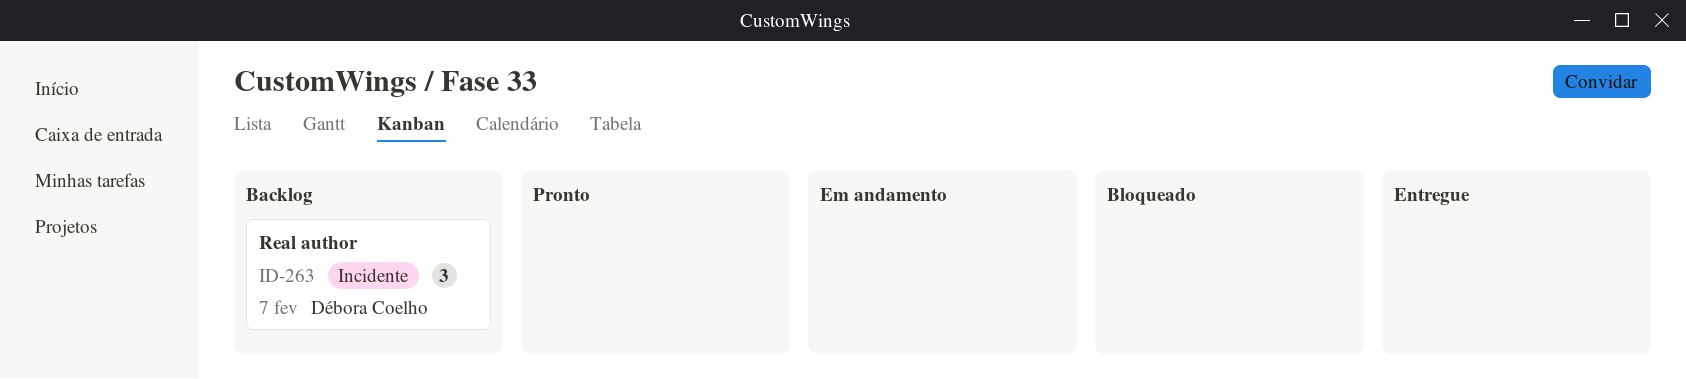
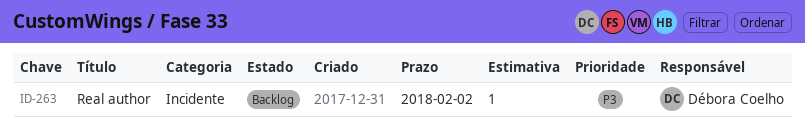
ID-263, estimate: 3 -> 1
ID-263, due: Feb 7 -> Feb 2

